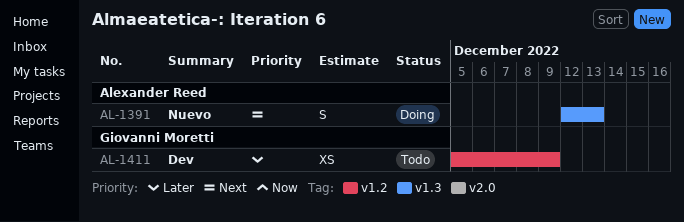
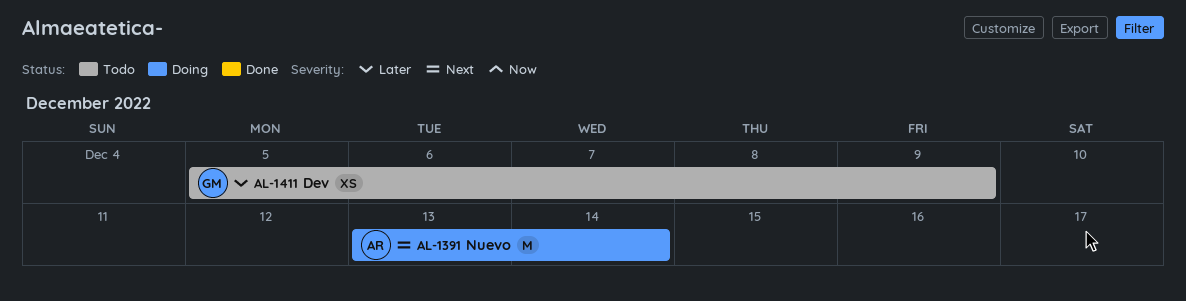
AL-1391, estimate: S -> M
AL-1391, start: Dec 12 -> Dec 13
AL-1391, due: Dec 13 -> Dec 14

